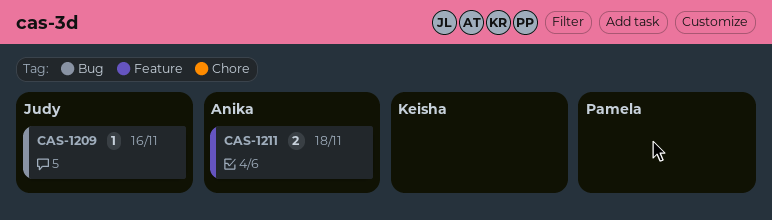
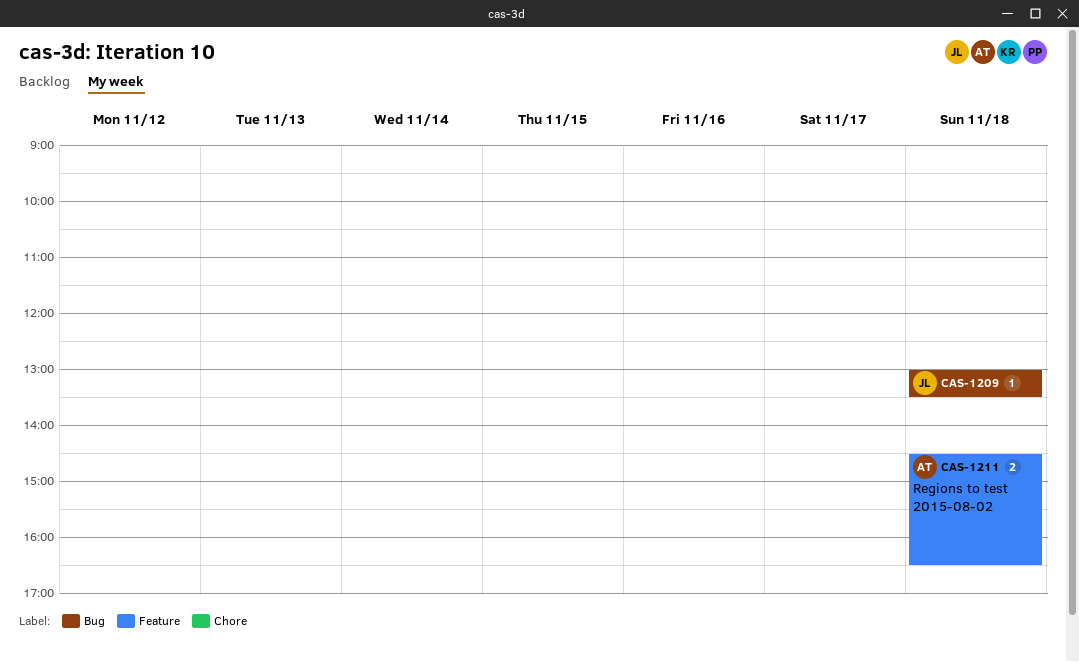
CAS-1209, day: Nov 16 -> Nov 18

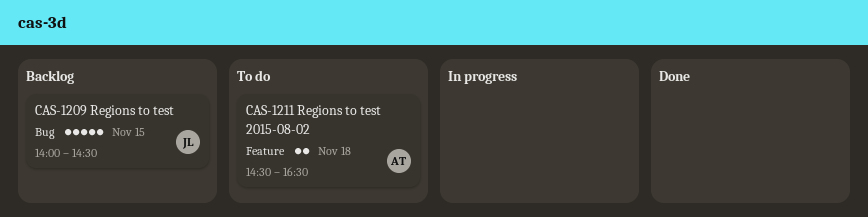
CAS-1209, estimate: 1 -> 5
CAS-1209, day: Nov 18 -> Nov 15
CAS-1209, begins: 13:00 -> 14:00
CAS-1209, ends: 13:30 -> 14:30

